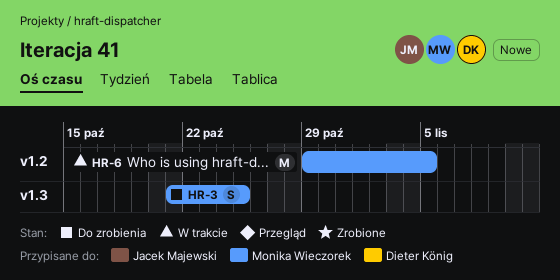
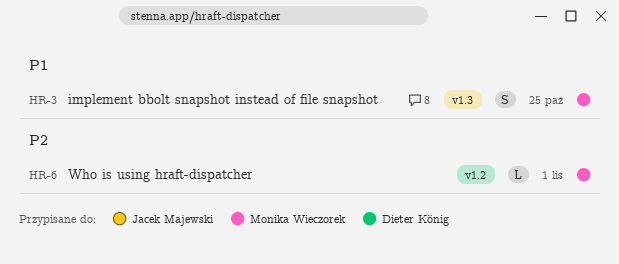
HR-6, estimate: M -> L
HR-6, due: Nov 5 -> Nov 1

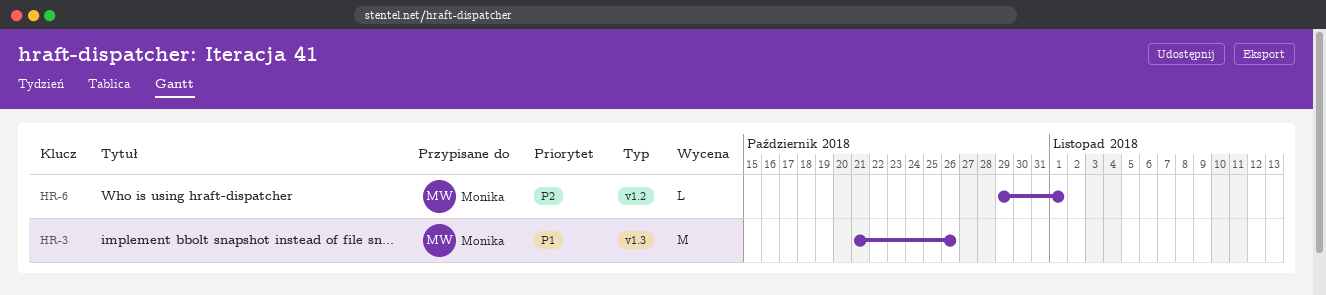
HR-3, estimate: S -> M
HR-3, due: Oct 25 -> Oct 26

